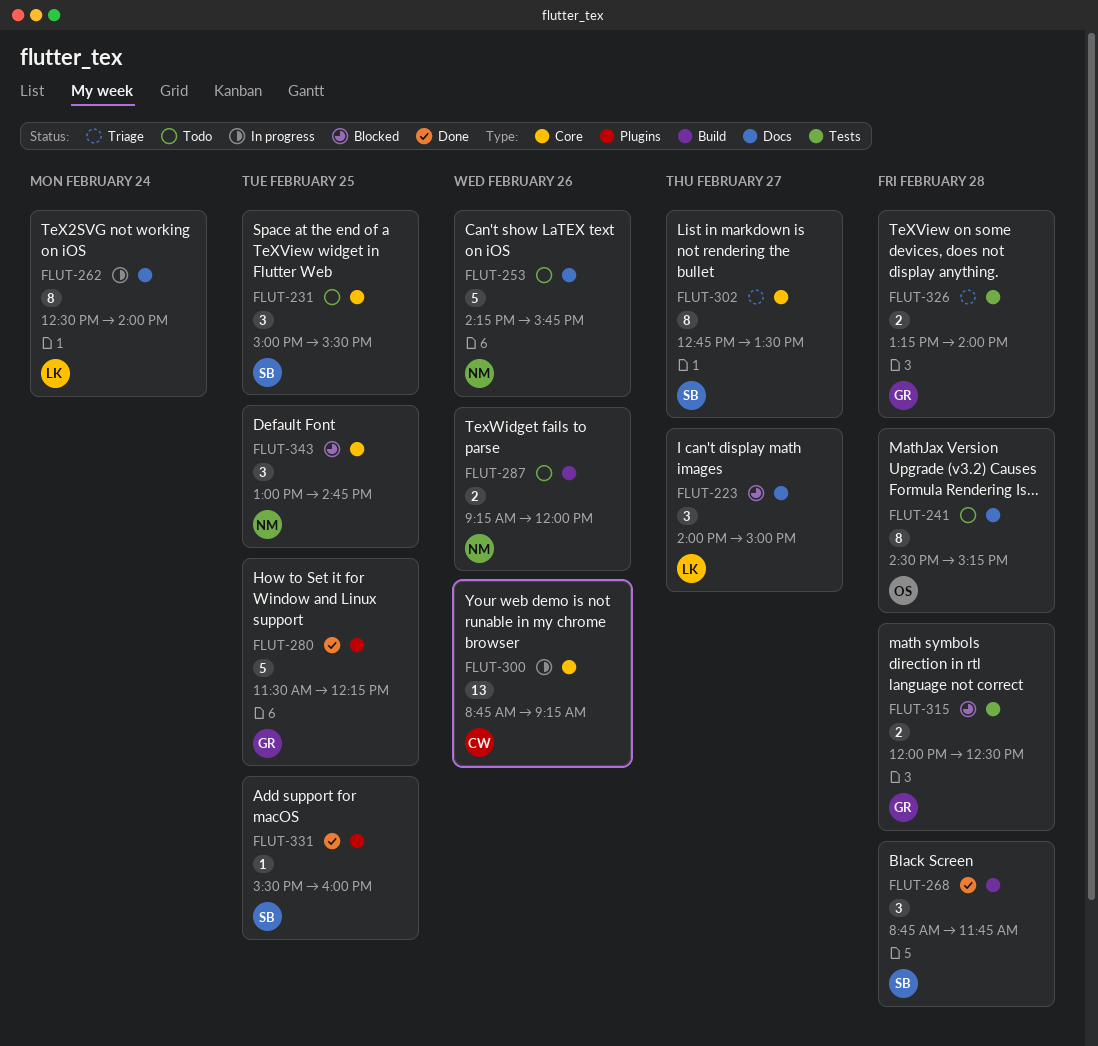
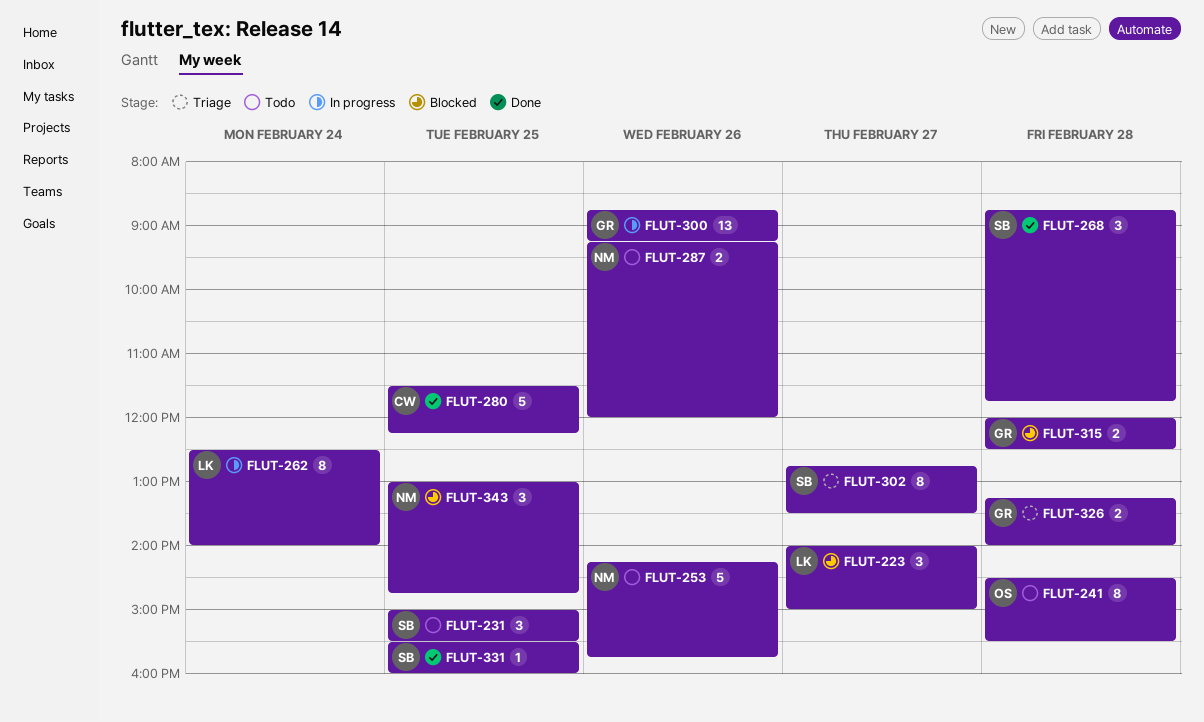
FLUT-241, ends: 15:15 -> 15:30
FLUT-280, owner: GR -> CW
FLUT-300, owner: CW -> GR

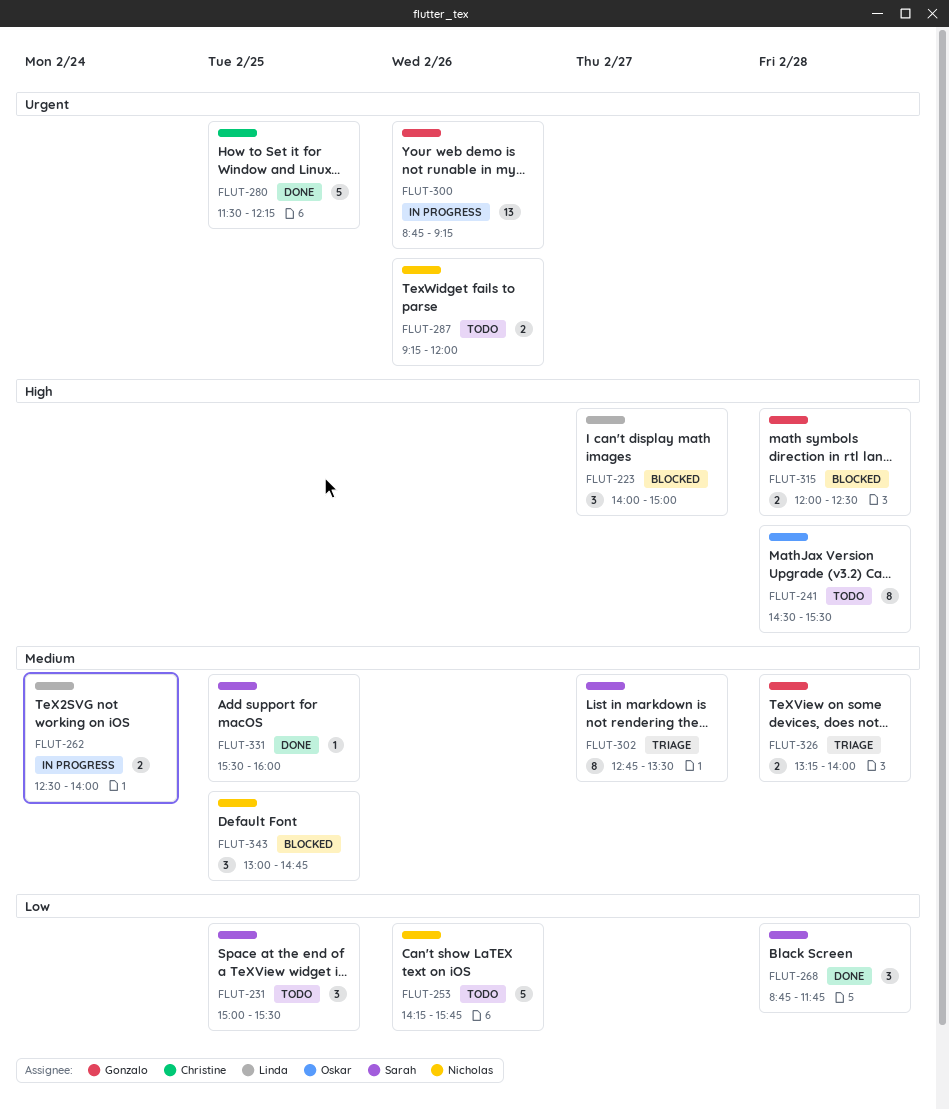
FLUT-262, estimate: 8 -> 2

